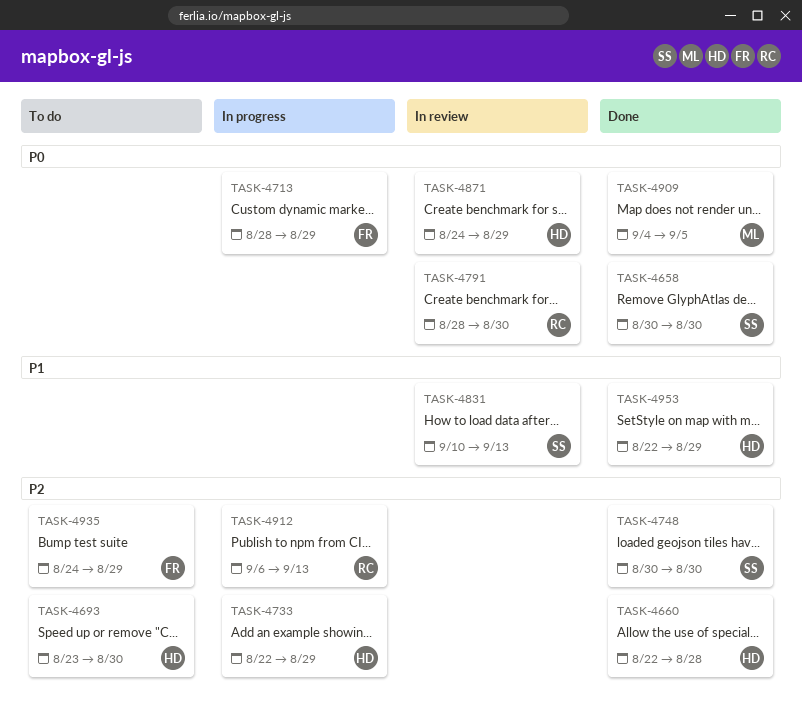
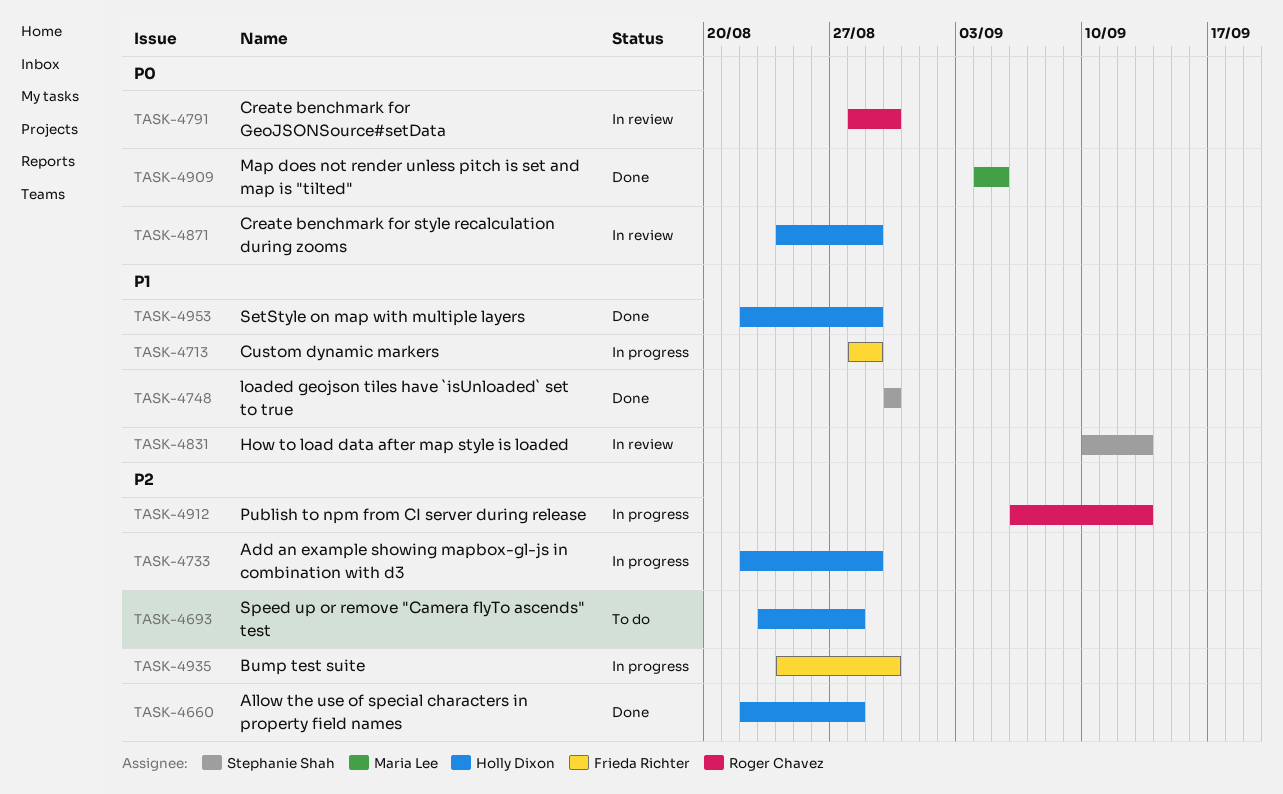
TASK-4658: present -> none
TASK-4693, due: Aug 30 -> Aug 28
TASK-4713, priority: P0 -> P1
TASK-4748, priority: P2 -> P1
TASK-4935, status: To do -> In progress
TASK-4935, due: Aug 29 -> Aug 30

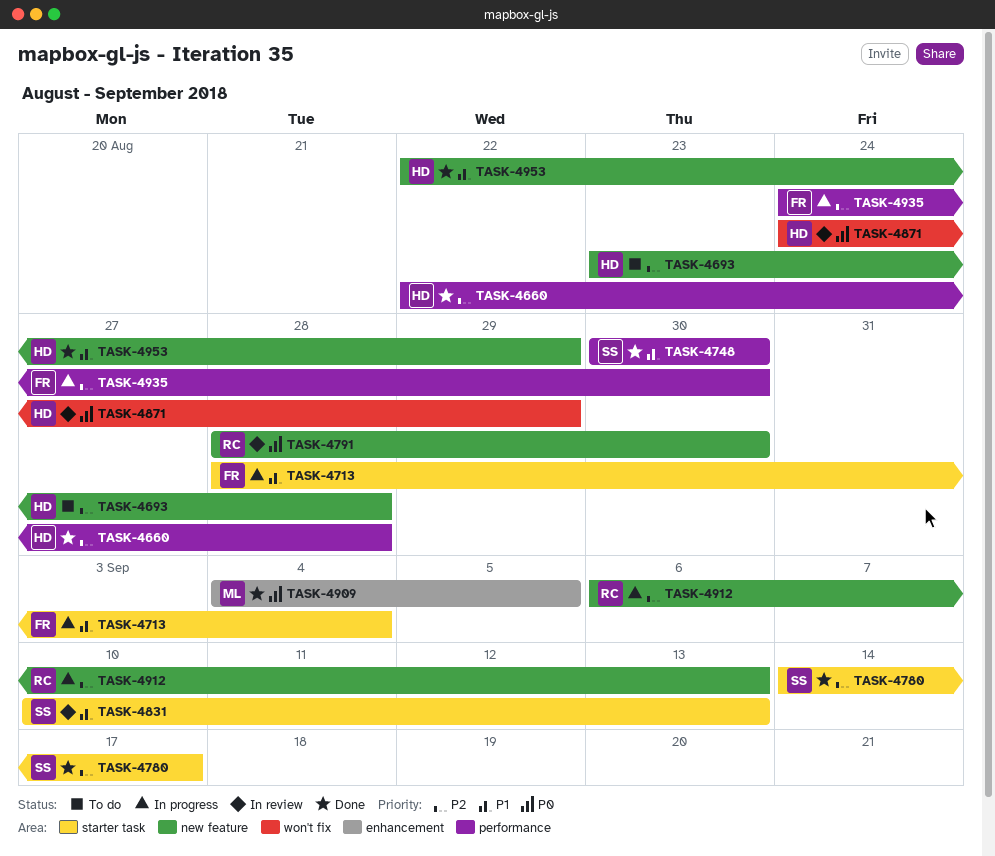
TASK-4713, due: Aug 29 -> Sep 4
TASK-4733: present -> none
TASK-4780: none -> present

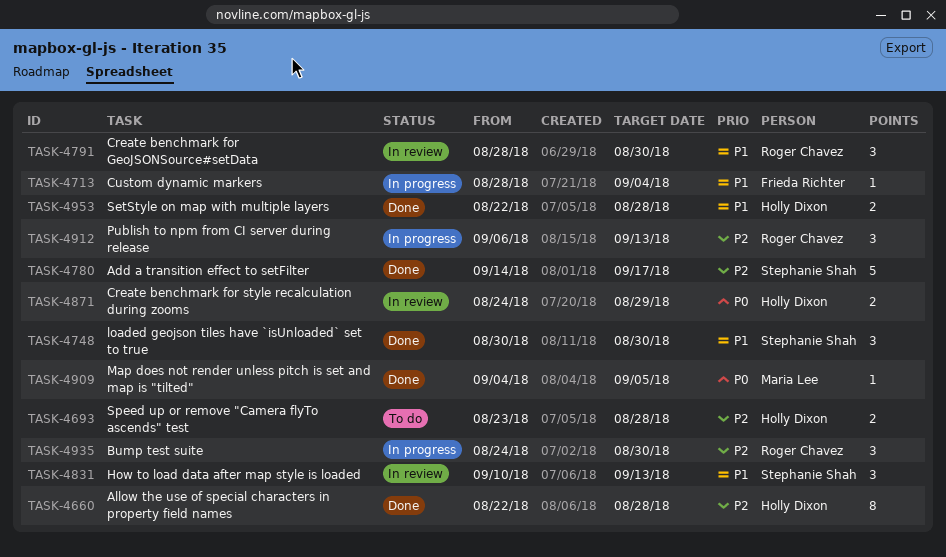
TASK-4791, priority: P0 -> P1
TASK-4935, owner: Frieda Richter -> Roger Chavez
TASK-4953, due: Aug 29 -> Aug 28

